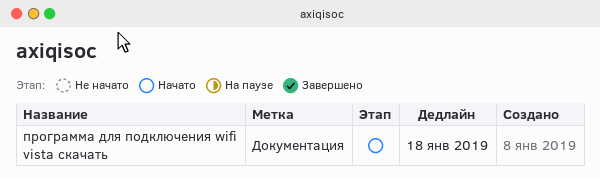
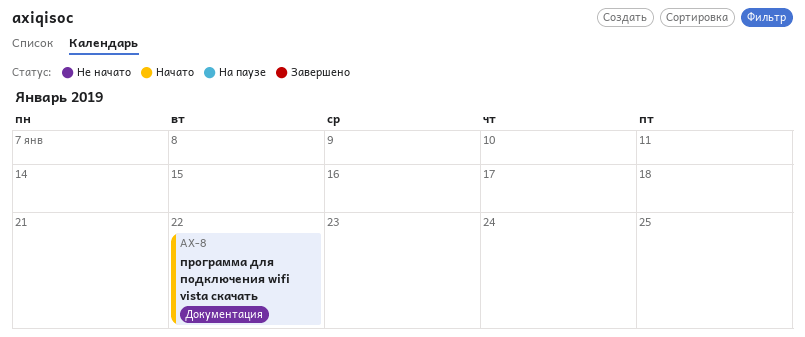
программа для подключения wifi vista скачать, due: Jan 18 -> Jan 22

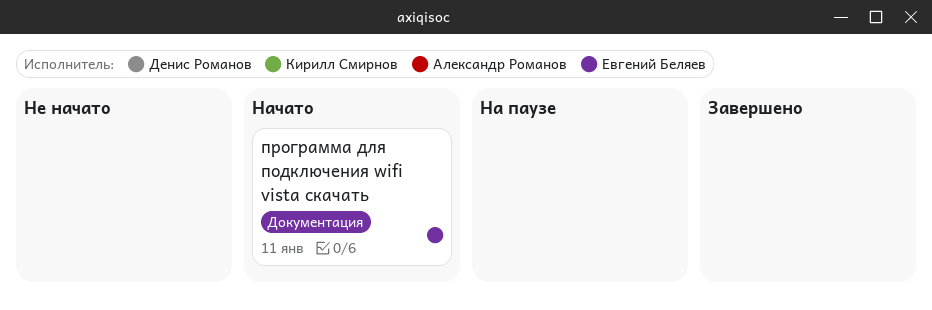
программа для подключения wifi vista скачать, due: Jan 22 -> Jan 11

